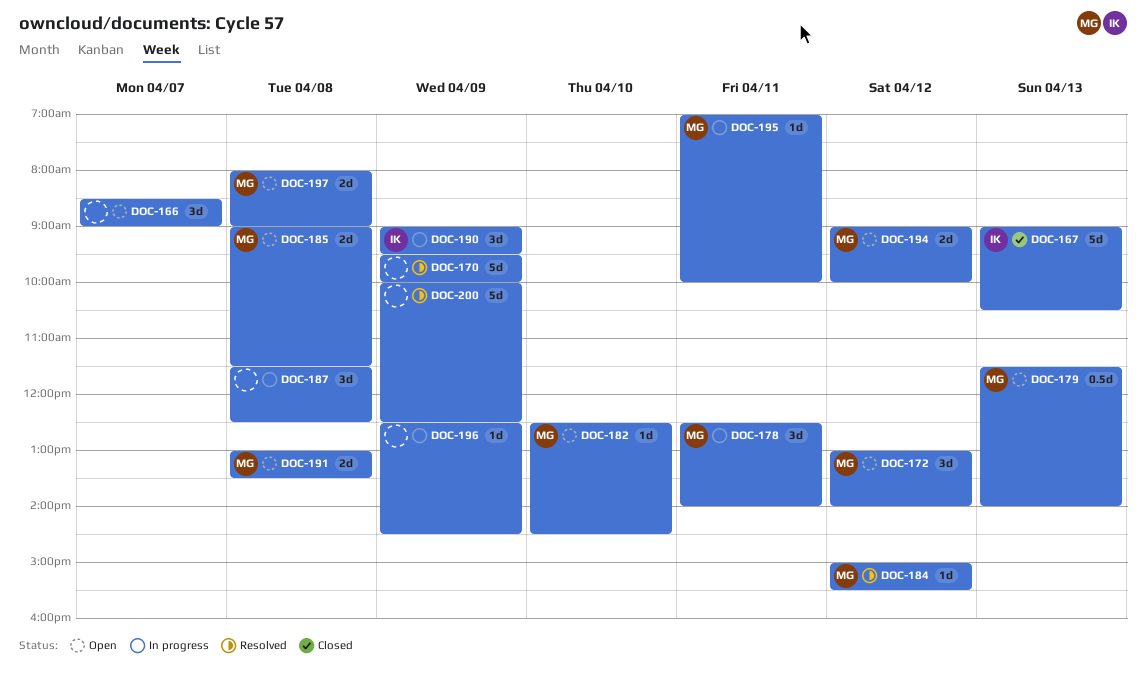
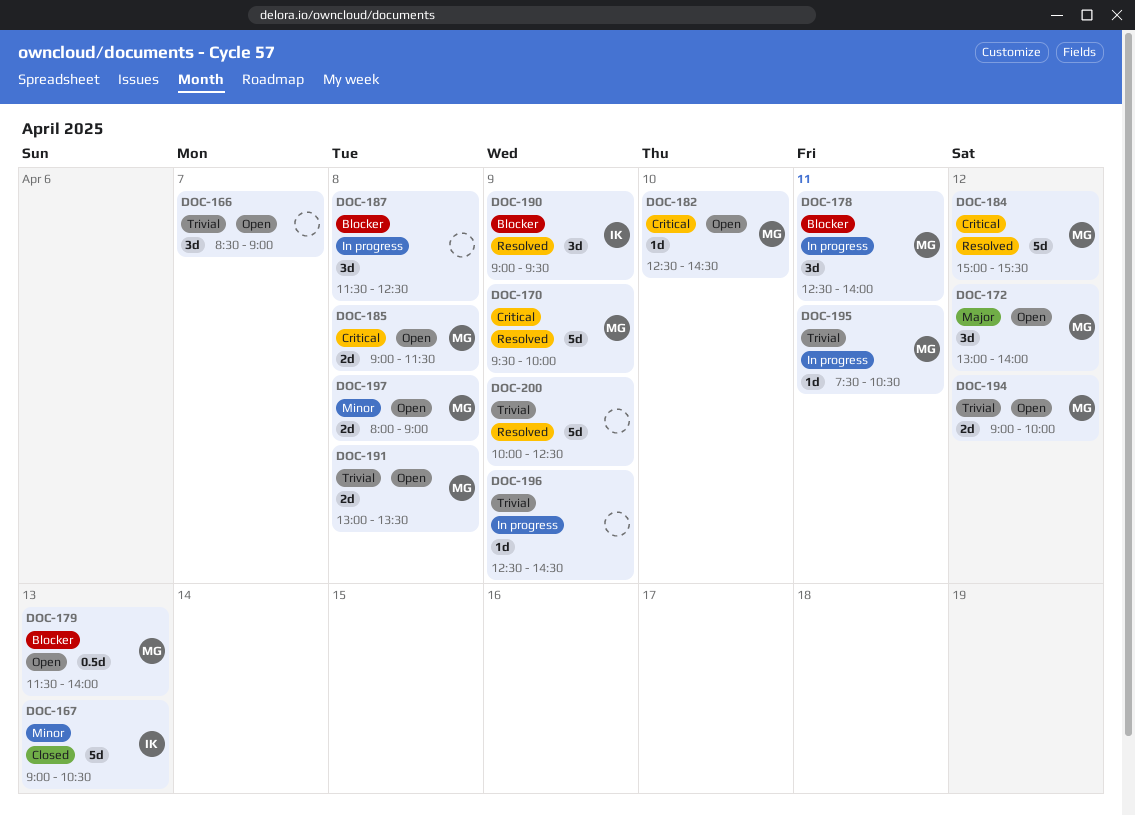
DOC-170, owner: none -> MG
DOC-184, estimate: 1d -> 5d
DOC-190, status: In progress -> Resolved
DOC-195, begins: 07:00 -> 07:30
DOC-195, ends: 10:00 -> 10:30

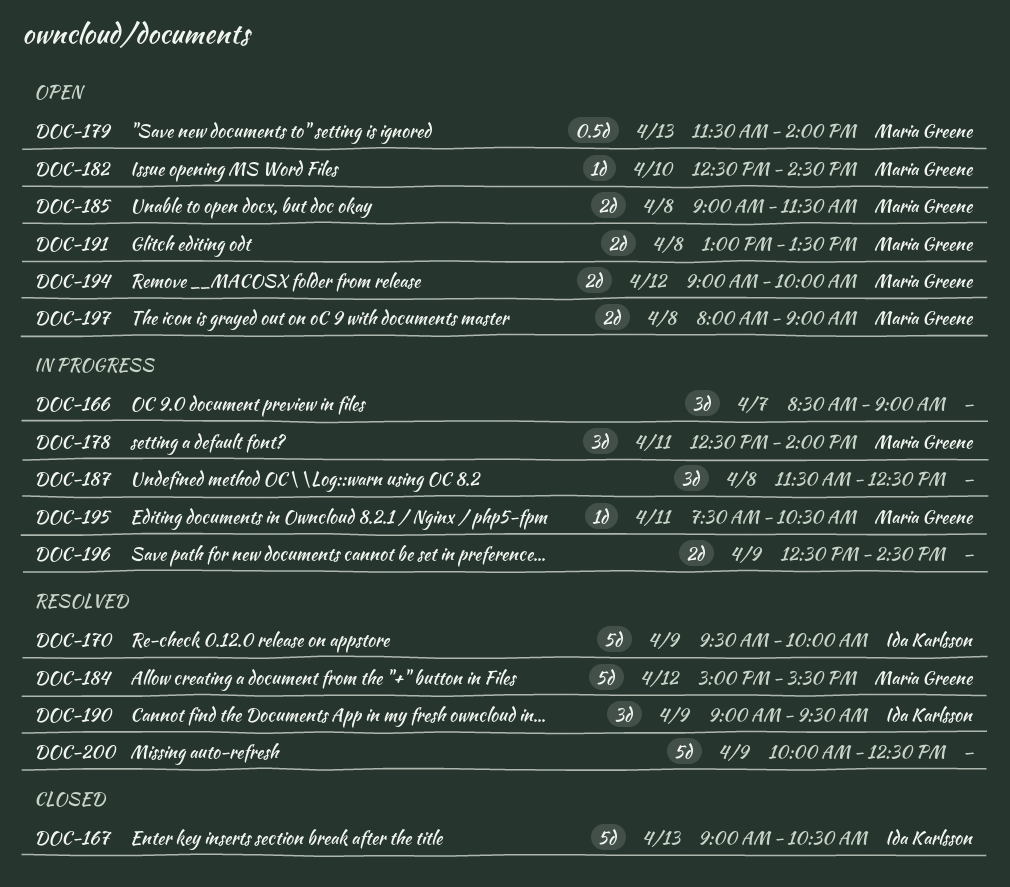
DOC-166, status: Open -> In progress
DOC-170, owner: Maria Greene -> Ida Karlsson
DOC-172: present -> none
DOC-196, estimate: 1d -> 2d

